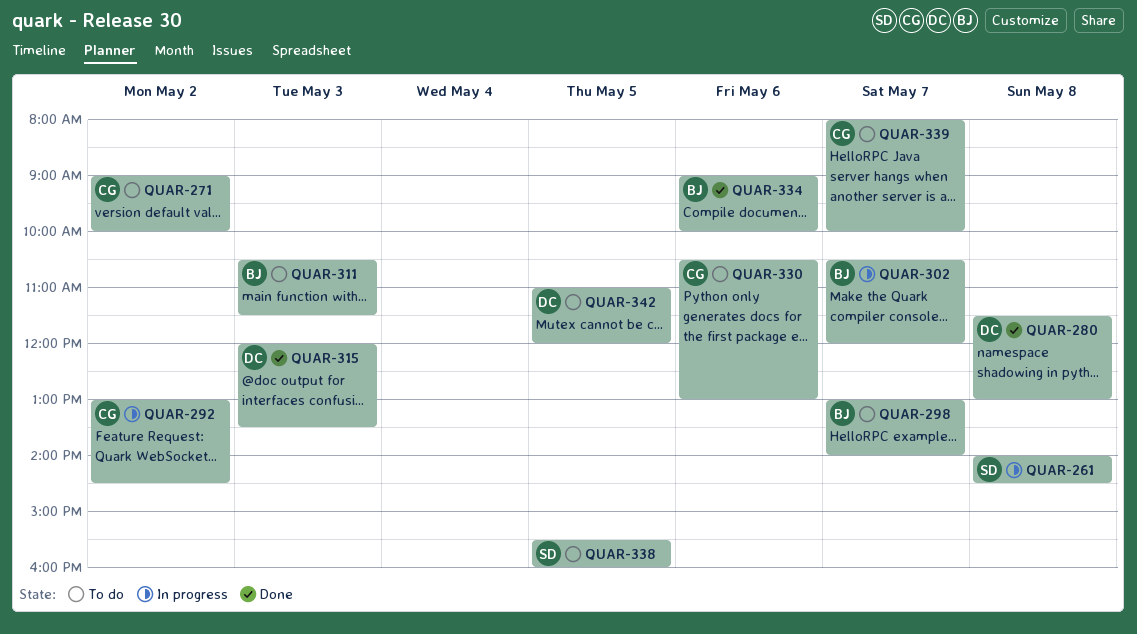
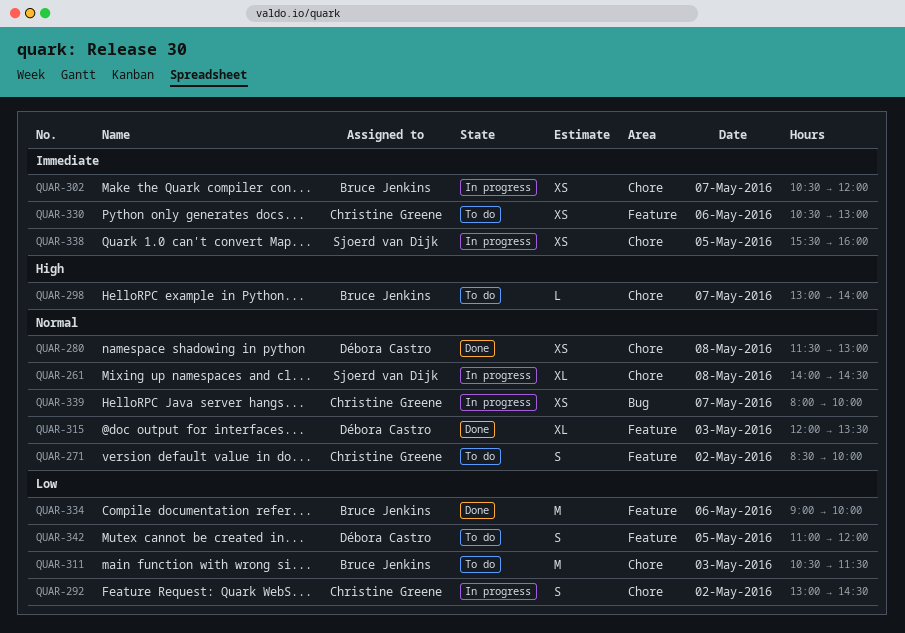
QUAR-271, begins: 09:00 -> 08:30
QUAR-338, status: To do -> In progress
QUAR-339, status: To do -> In progress

